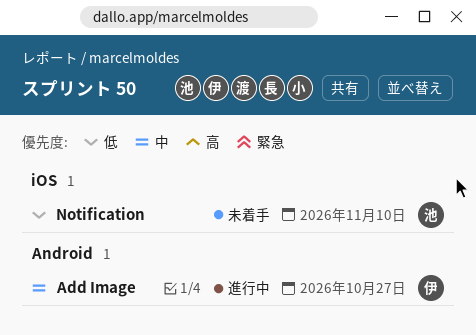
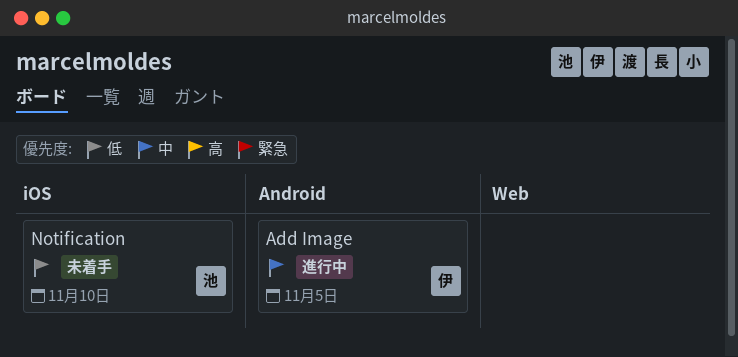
Add Image, due: Oct 27 -> Nov 5

